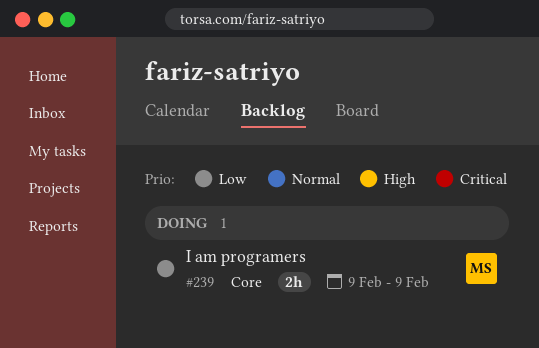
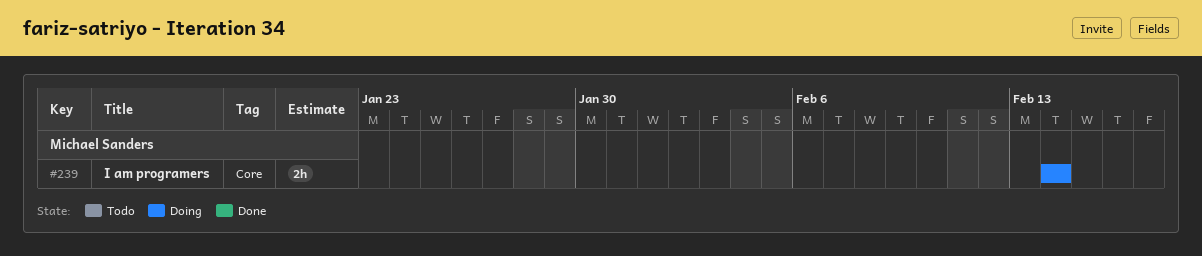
#239, start: Feb 9 -> Feb 14
#239, due: Feb 9 -> Feb 14

